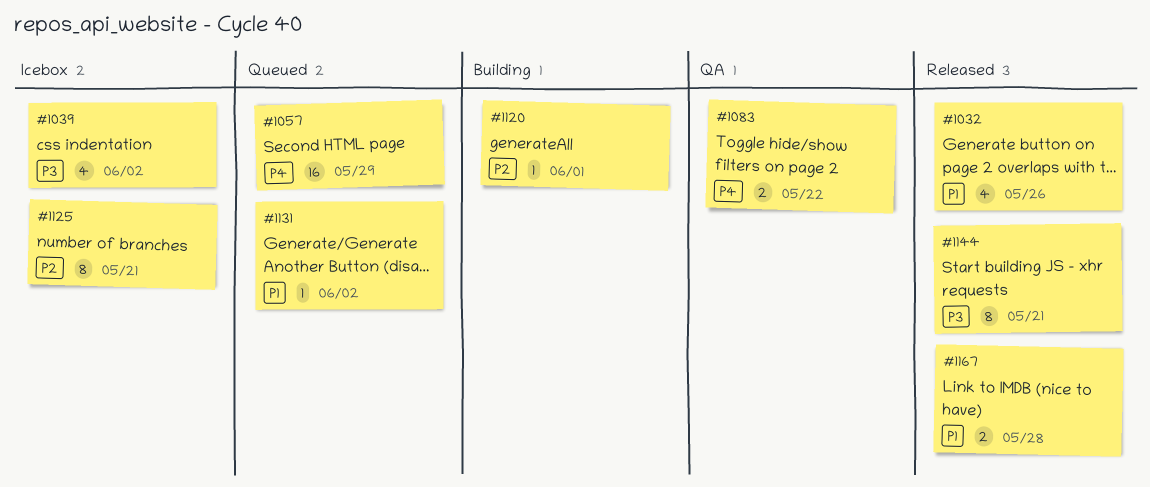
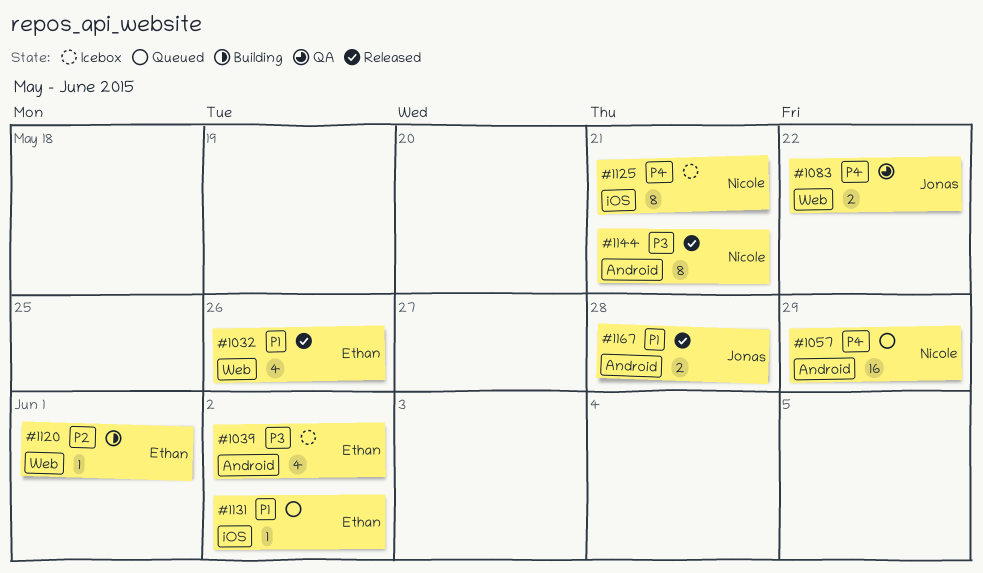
#1125, priority: P2 -> P4

